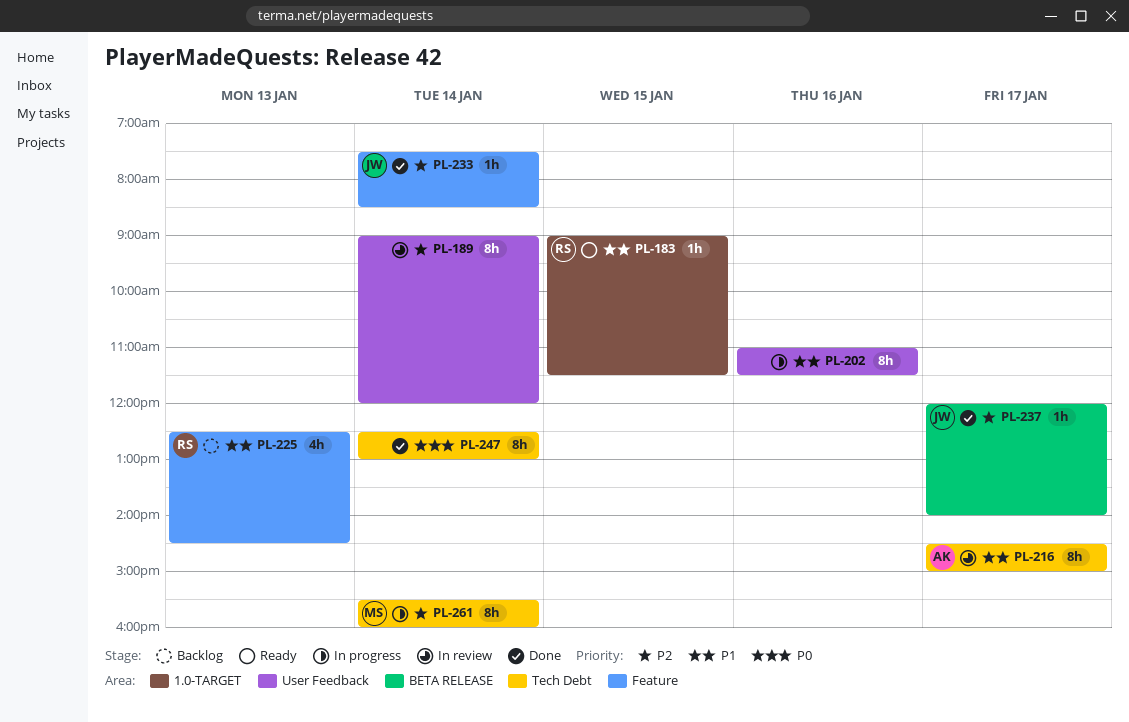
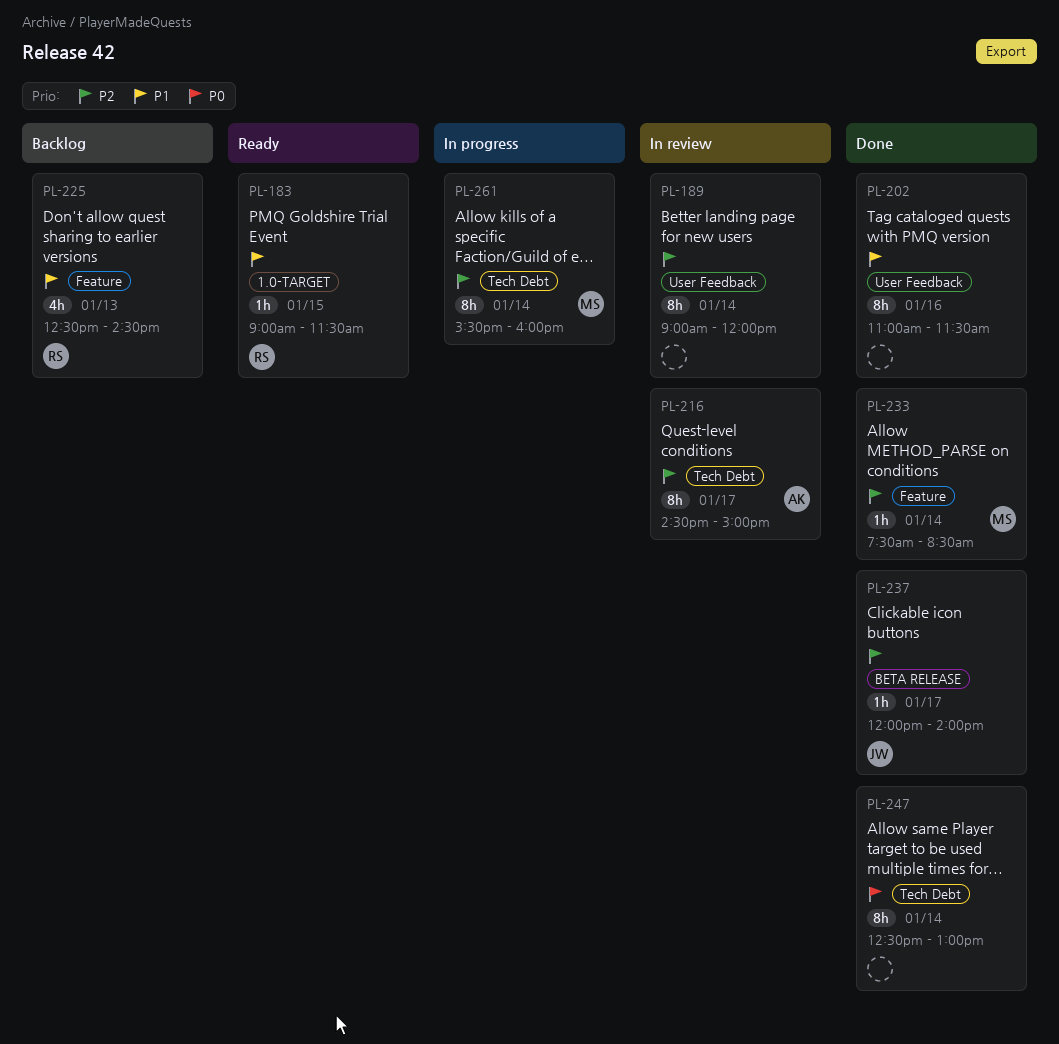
PL-202, status: In progress -> Done
PL-216, priority: P1 -> P2
PL-233, owner: JW -> MS

